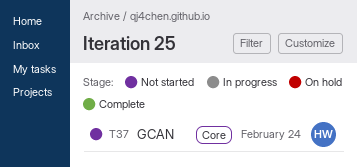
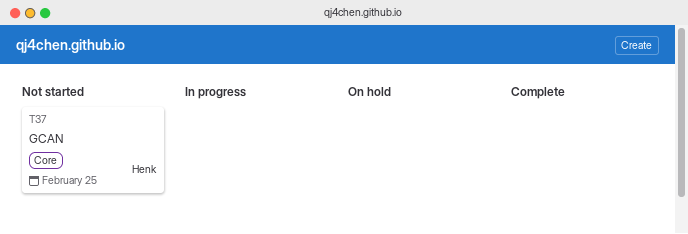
T37, due: Feb 24 -> Feb 25

